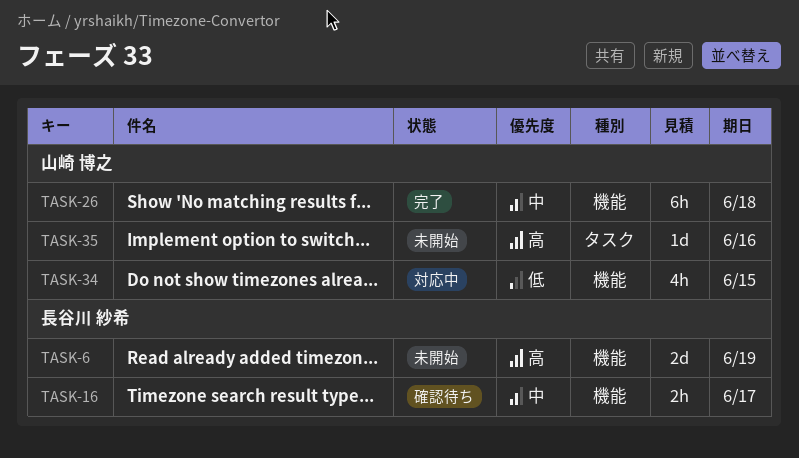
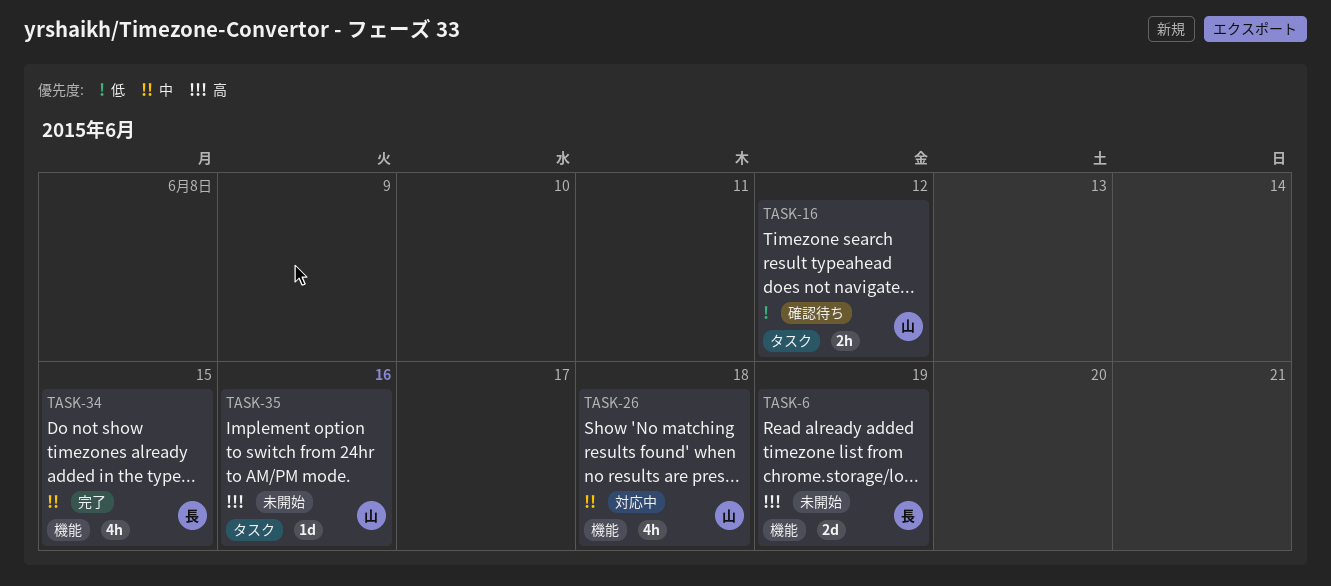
TASK-16, owner: 長谷川 紗希 -> 山崎 博之
TASK-16, priority: 中 -> 低
TASK-16, label: 機能 -> タスク
TASK-16, due: Jun 17 -> Jun 12
TASK-26, status: 完了 -> 対応中
TASK-26, estimate: 6h -> 4h
TASK-34, status: 対応中 -> 完了
TASK-34, owner: 山崎 博之 -> 長谷川 紗希
TASK-34, priority: 低 -> 中

